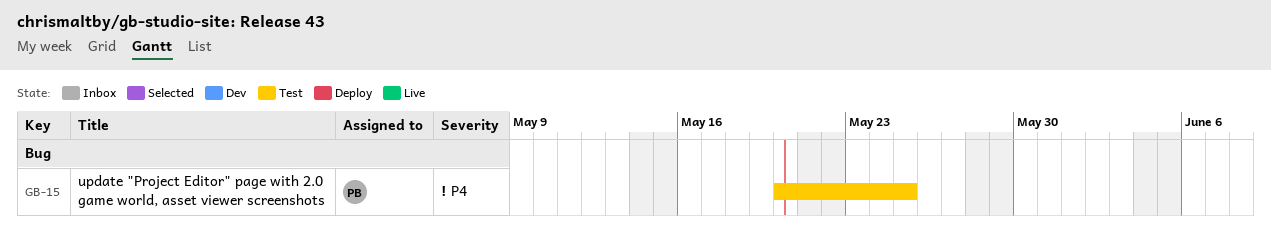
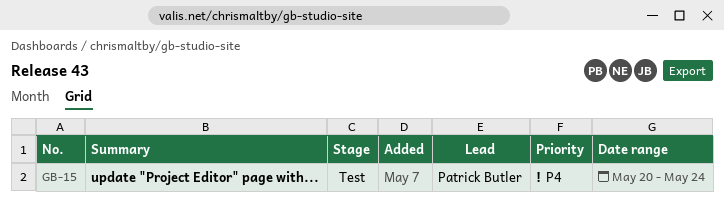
GB-15, due: May 25 -> May 24

